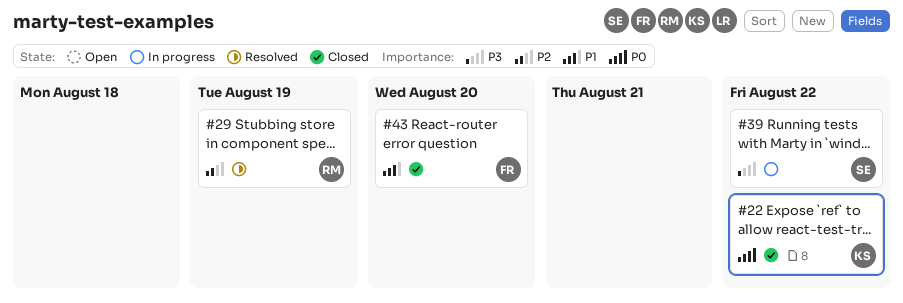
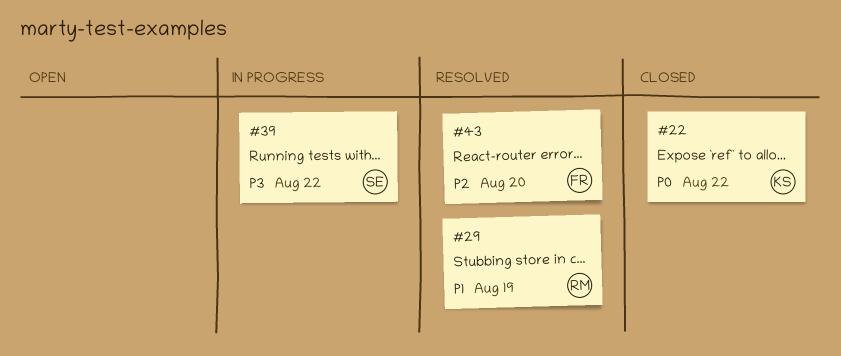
#29, priority: P2 -> P1
#43, status: Closed -> Resolved
#43, priority: P1 -> P2

